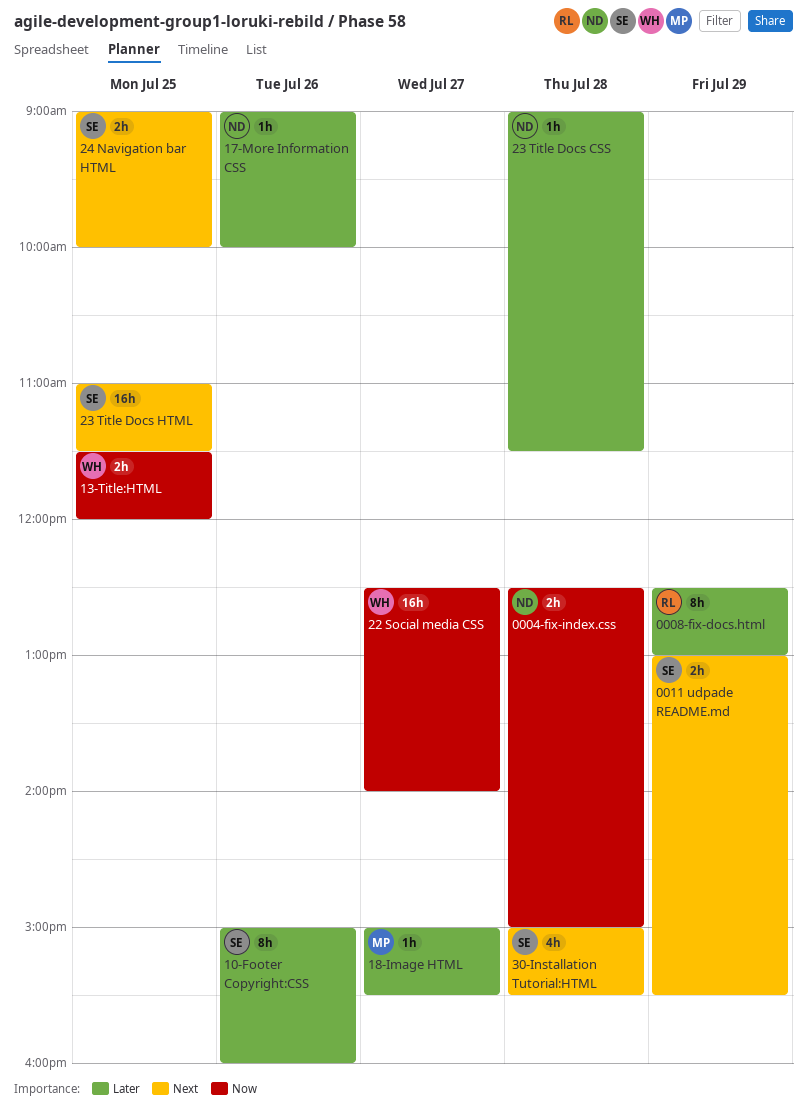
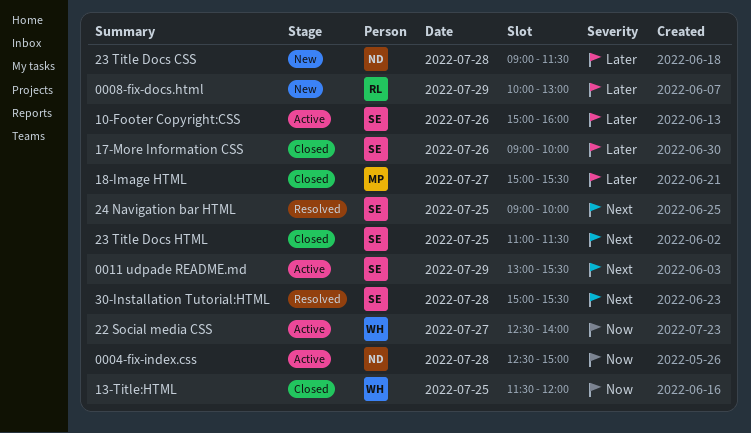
0008-fix-docs.html, begins: 12:30 -> 10:00
17-More Information CSS, owner: ND -> SE

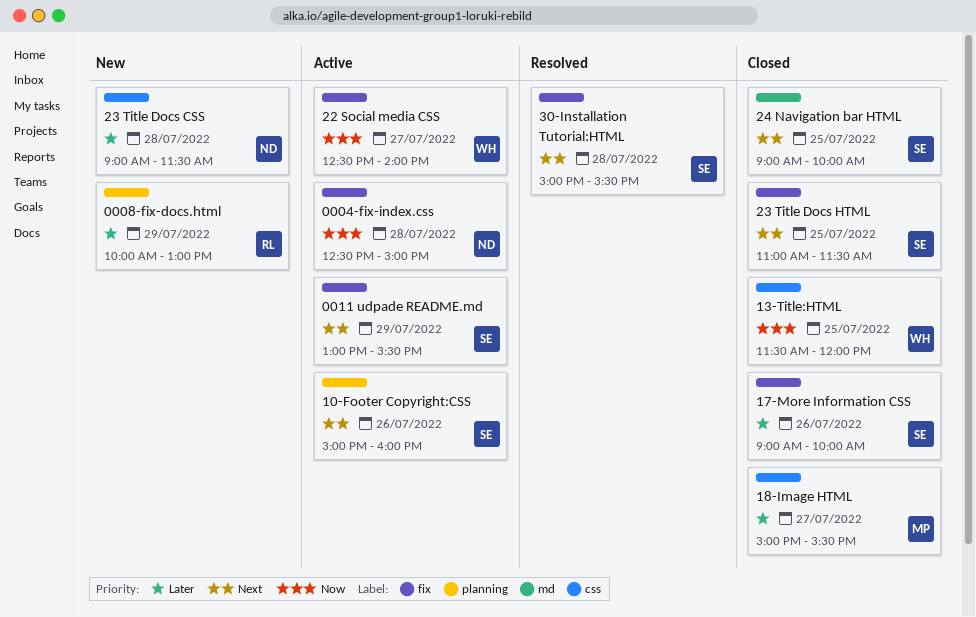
10-Footer Copyright:CSS, priority: Later -> Next
24 Navigation bar HTML, status: Resolved -> Closed

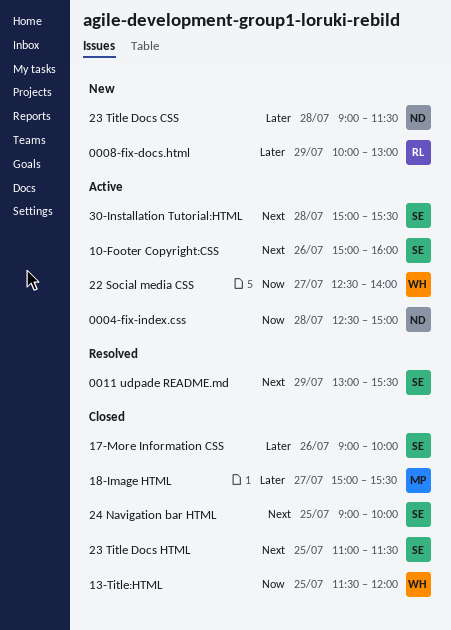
0011 udpade README.md, status: Active -> Resolved
30-Installation Tutorial:HTML, status: Resolved -> Active

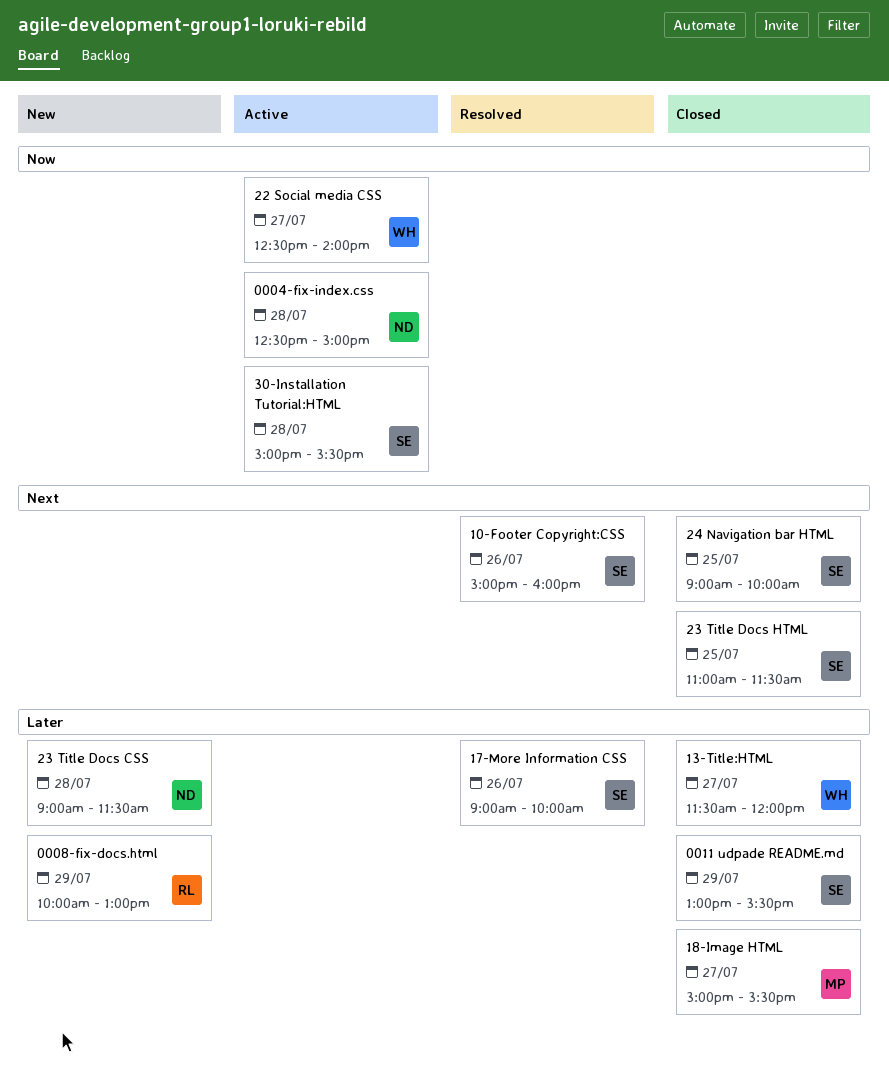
0011 udpade README.md, status: Resolved -> Closed
0011 udpade README.md, priority: Next -> Later
10-Footer Copyright:CSS, status: Active -> Resolved
13-Title:HTML, priority: Now -> Later
13-Title:HTML, day: Jul 25 -> Jul 27
17-More Information CSS, status: Closed -> Resolved
30-Installation Tutorial:HTML, priority: Next -> Now

